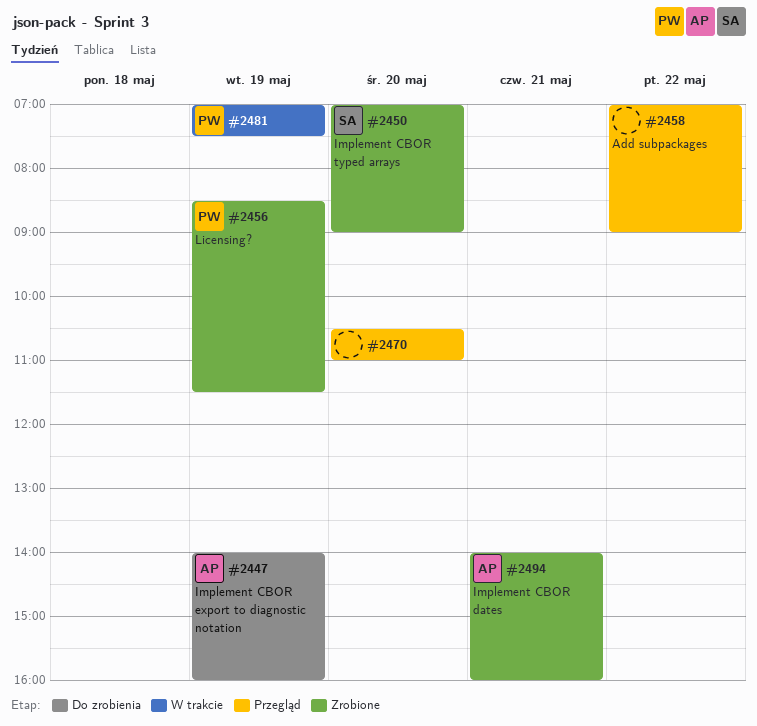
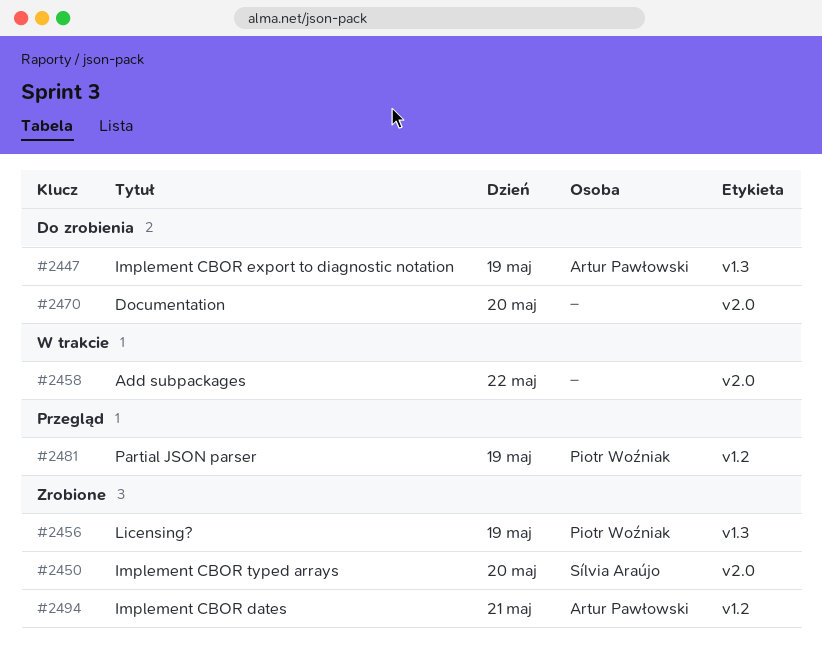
#2458, status: Przegląd -> W trakcie
#2470, status: Przegląd -> Do zrobienia
#2481, status: W trakcie -> Przegląd

